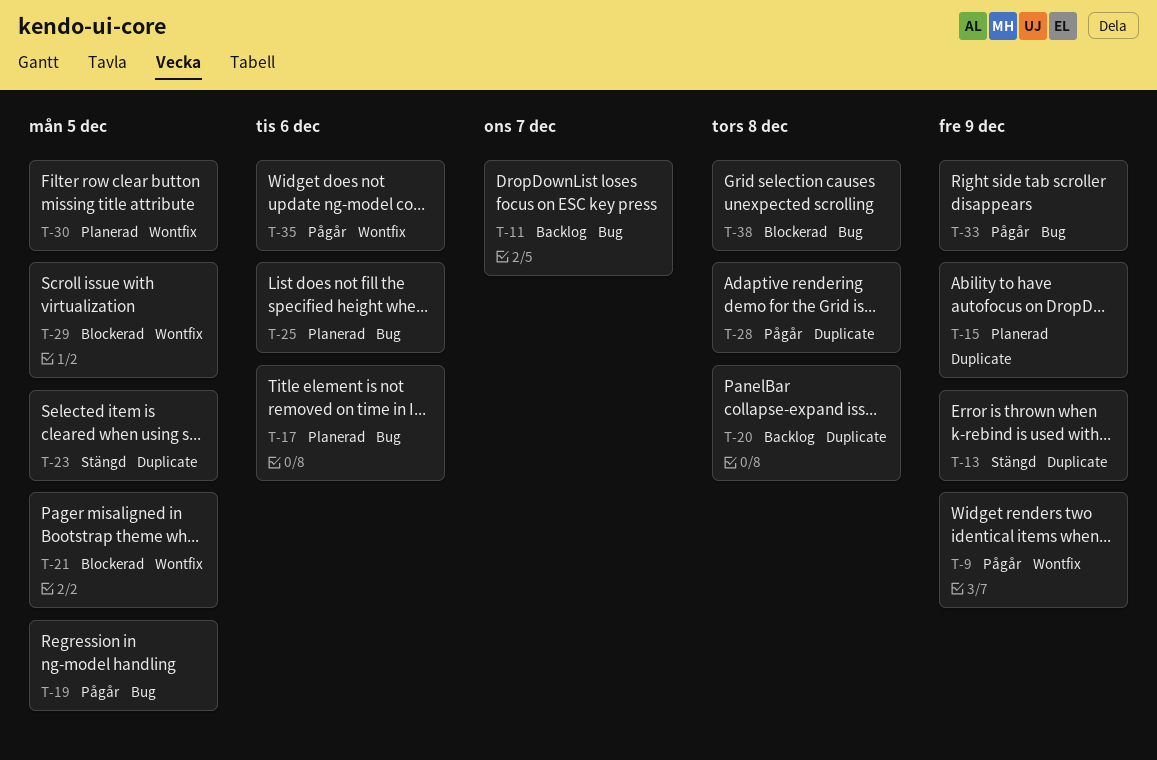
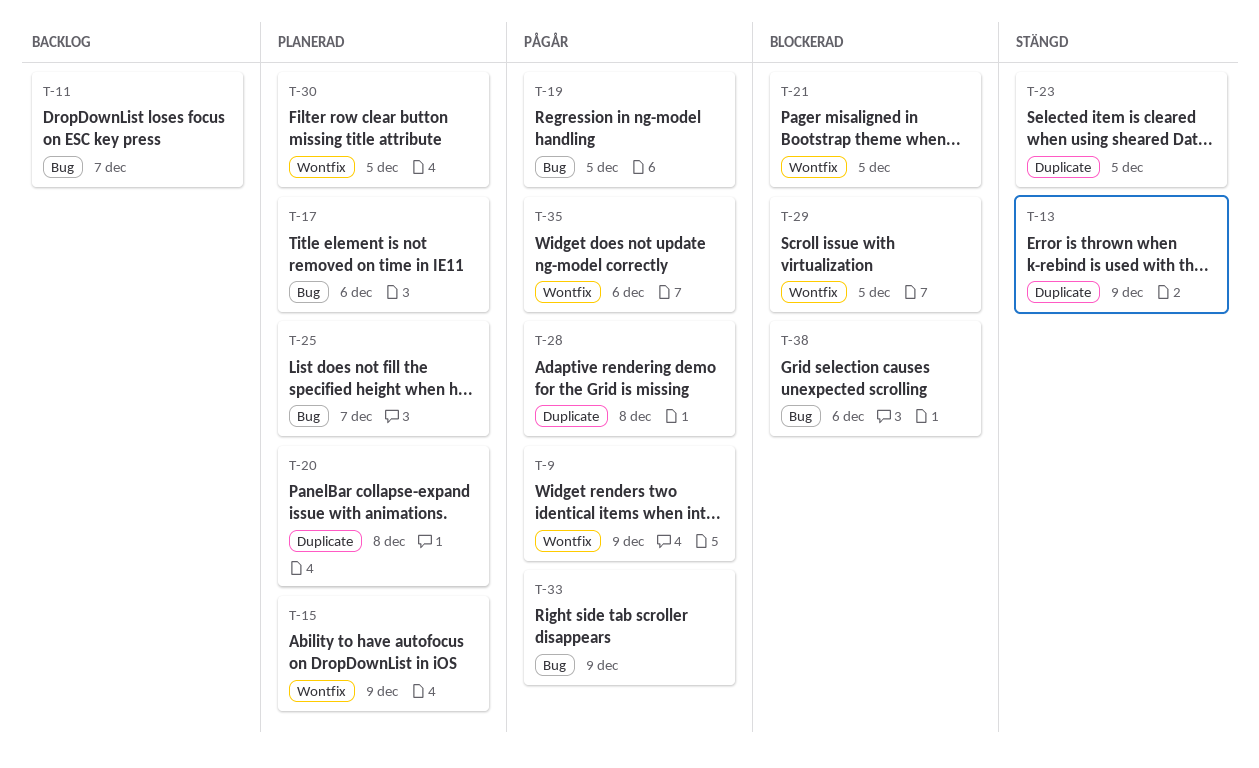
T-15, label: Duplicate -> Wontfix
T-20, status: Backlog -> Planerad
T-25, due: Dec 6 -> Dec 7
T-38, due: Dec 8 -> Dec 6

